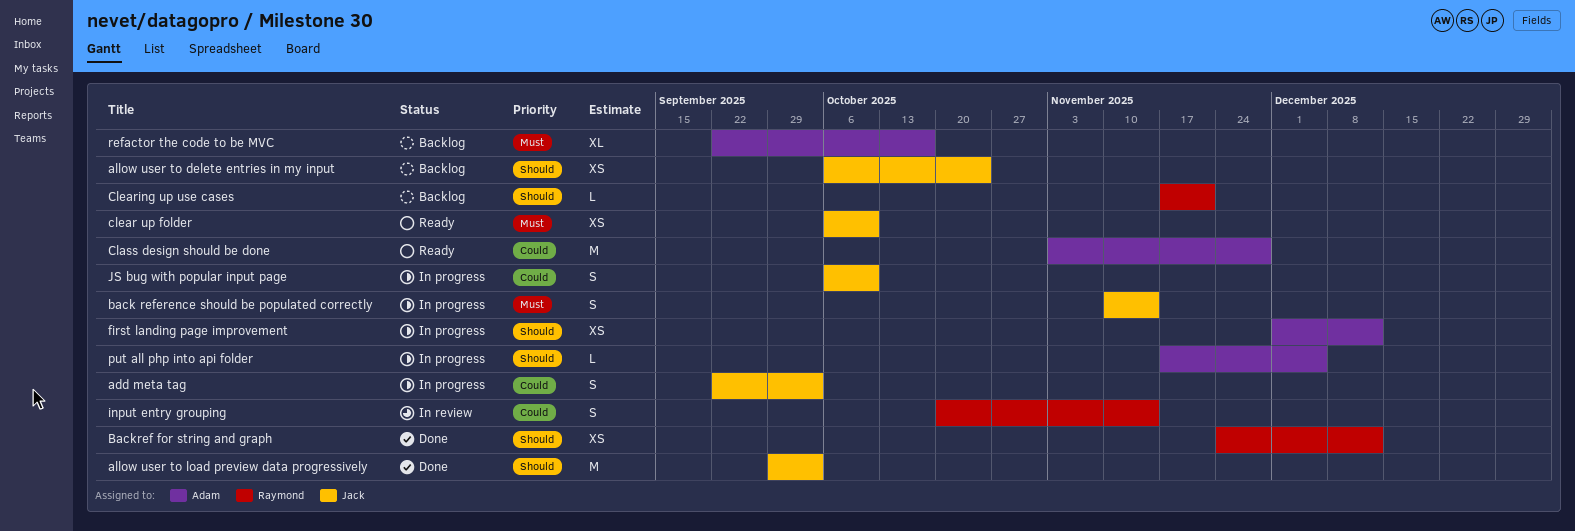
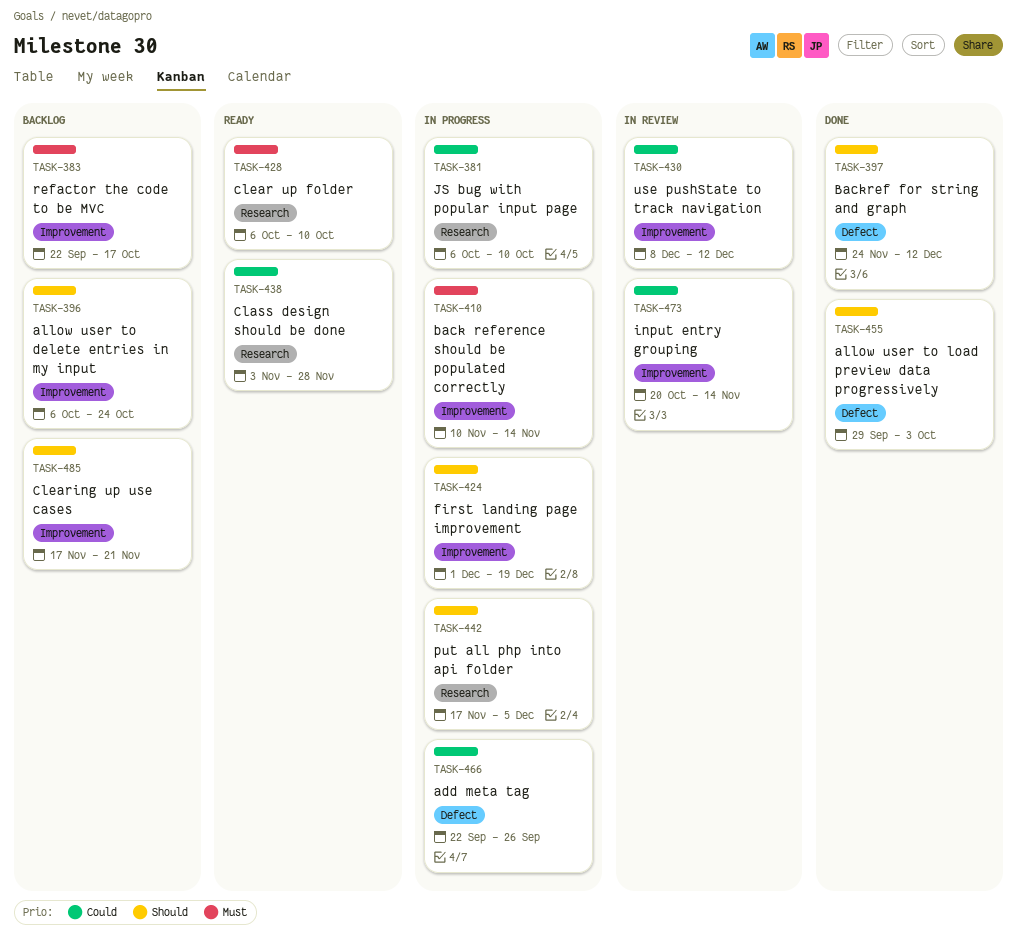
add meta tag, due: Oct 3 -> Sep 26
first landing page improvement, due: Dec 12 -> Dec 19
use pushState to track navigation: none -> present

